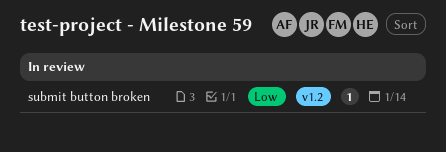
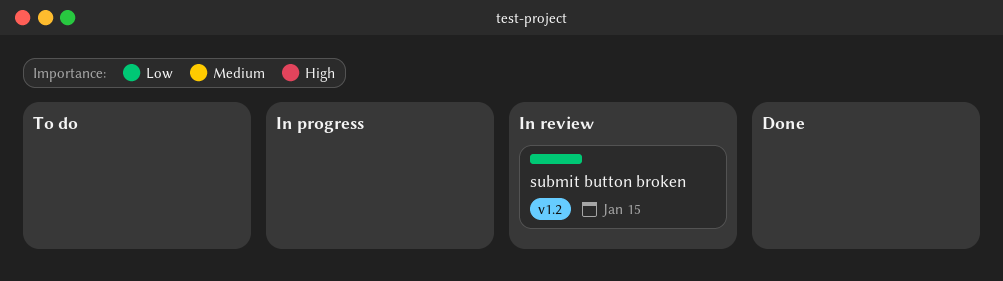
submit button broken, due: Jan 14 -> Jan 15

